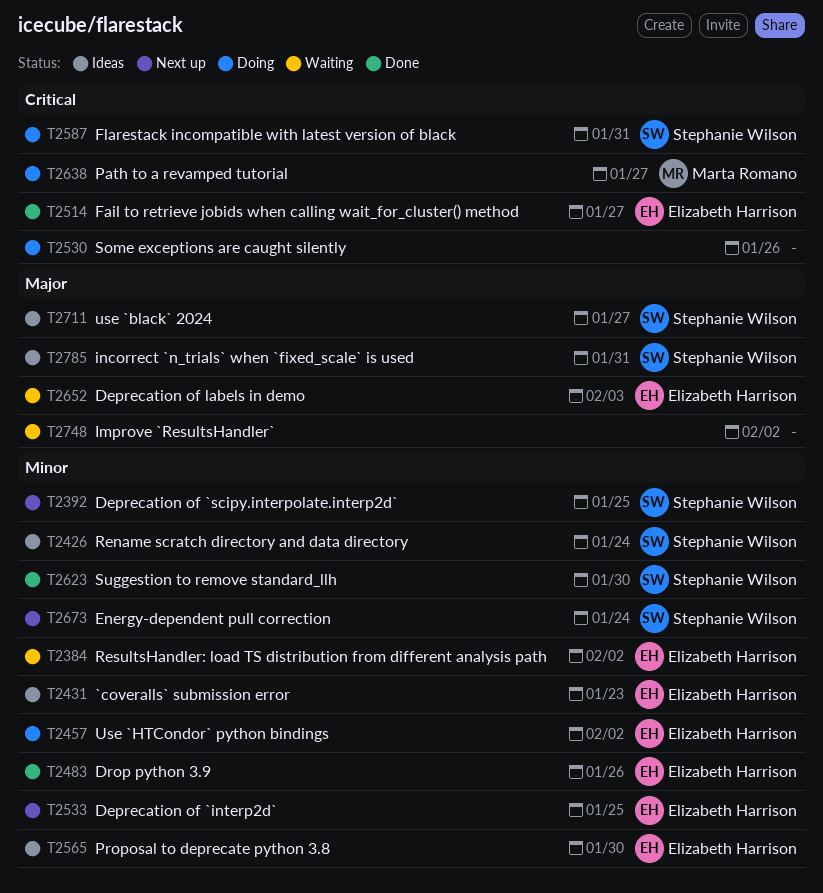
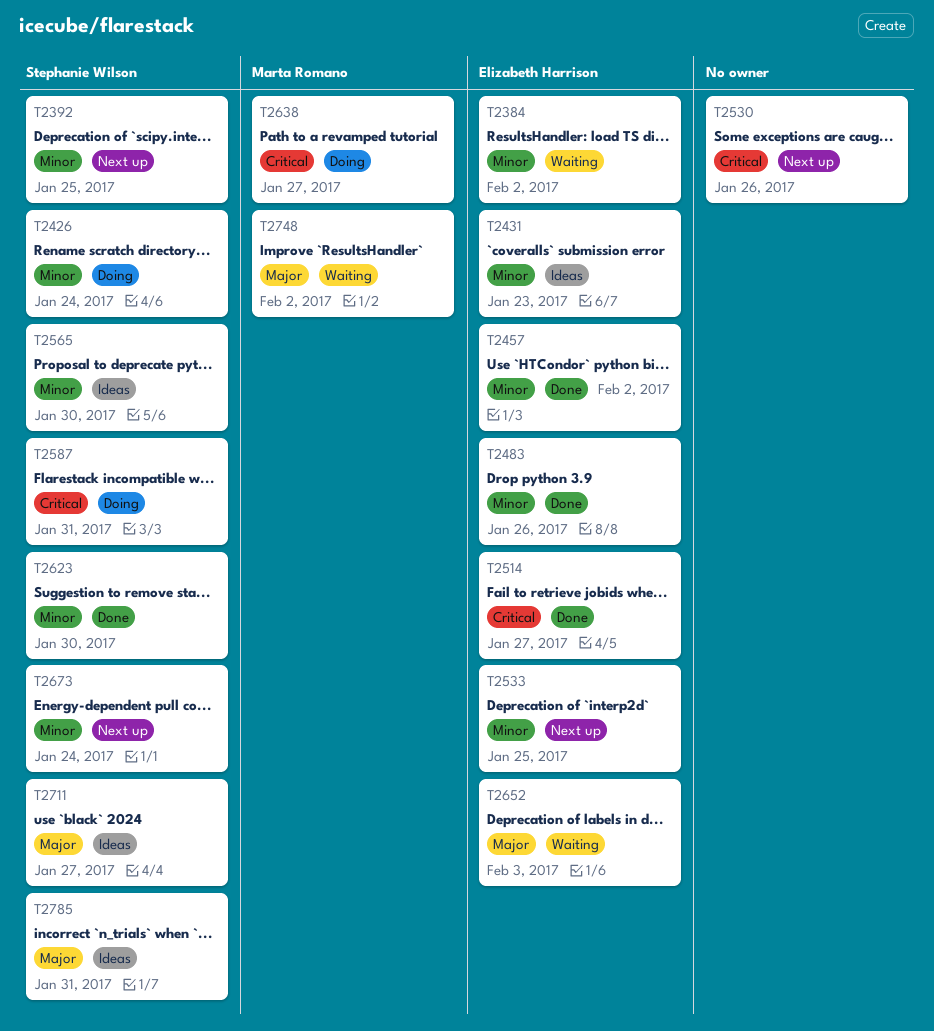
T2426, status: Ideas -> Doing
T2457, status: Doing -> Done
T2530, status: Doing -> Next up
T2565, owner: Elizabeth Harrison -> Stephanie Wilson
T2748, owner: none -> Marta Romano

